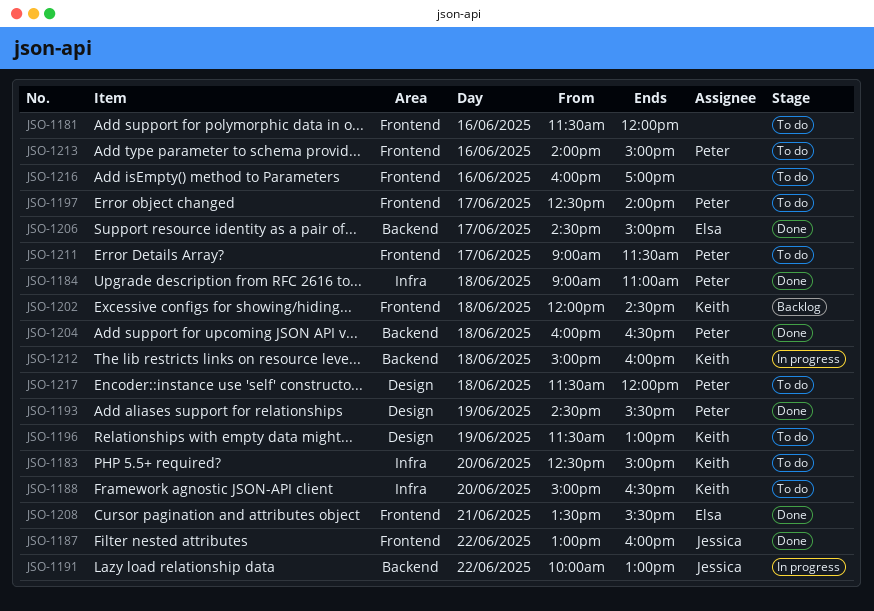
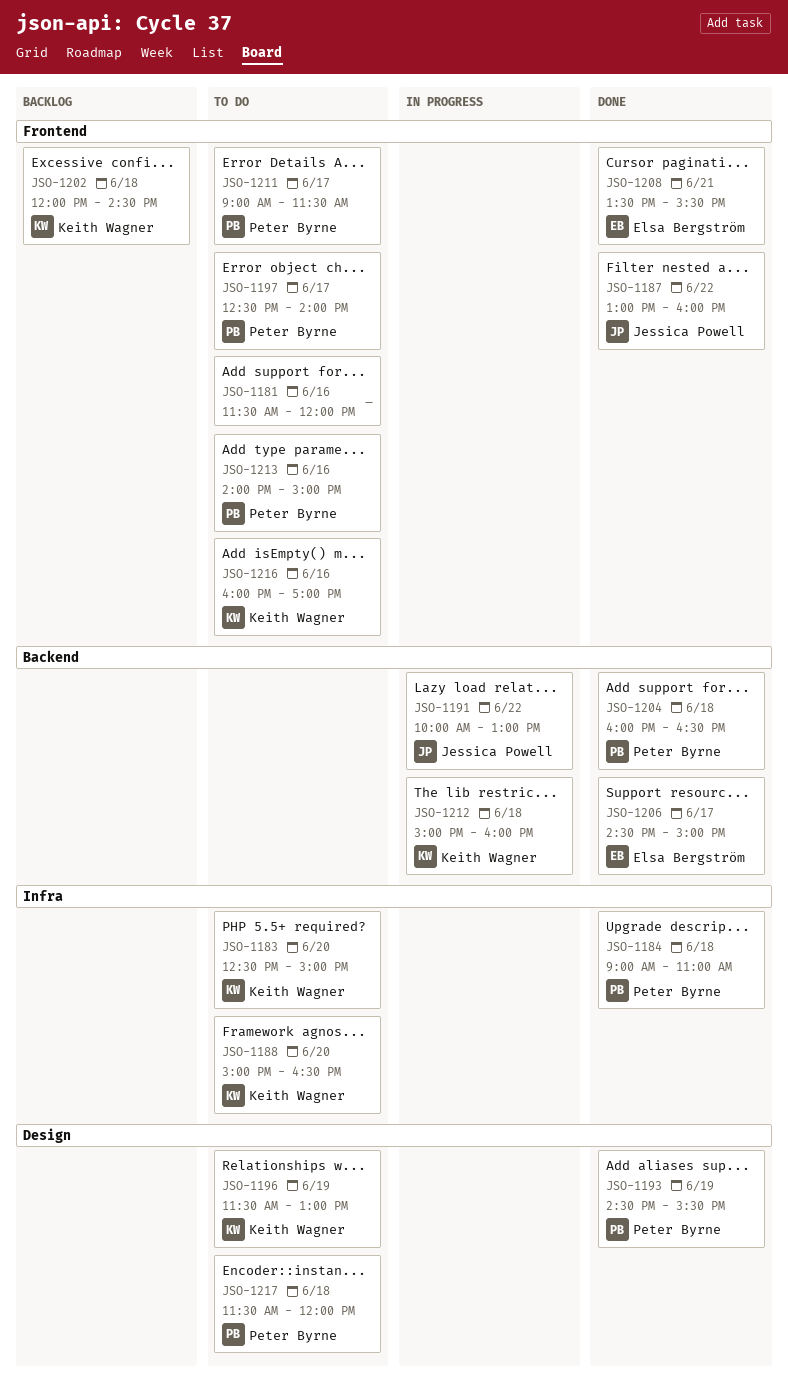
JSO-1216, owner: none -> Keith Wagner

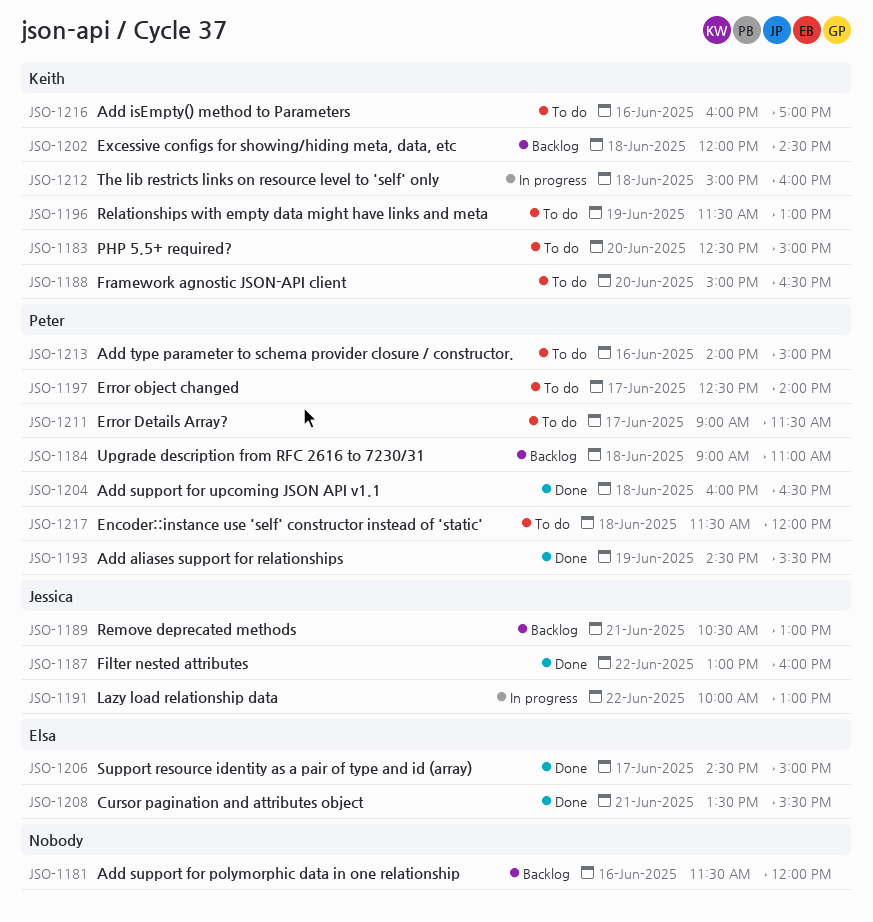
JSO-1181, status: To do -> Backlog
JSO-1184, status: Done -> Backlog
JSO-1189: none -> present

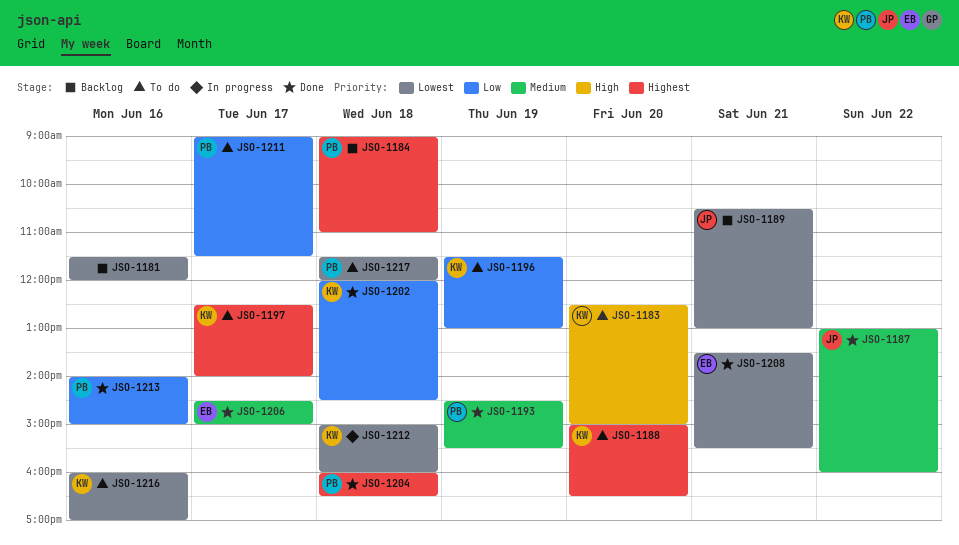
JSO-1191: present -> none
JSO-1197, owner: Peter -> Keith
JSO-1202, status: Backlog -> Done
JSO-1213, status: To do -> Done

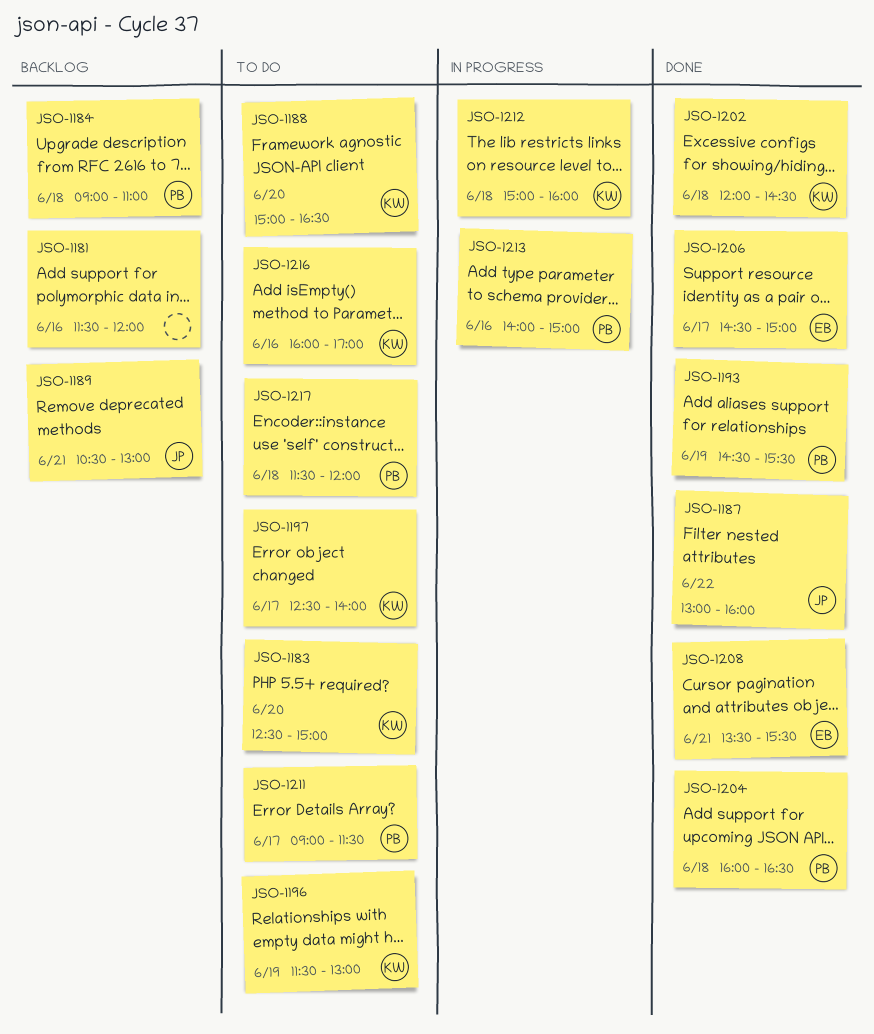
JSO-1213, status: Done -> In progress

